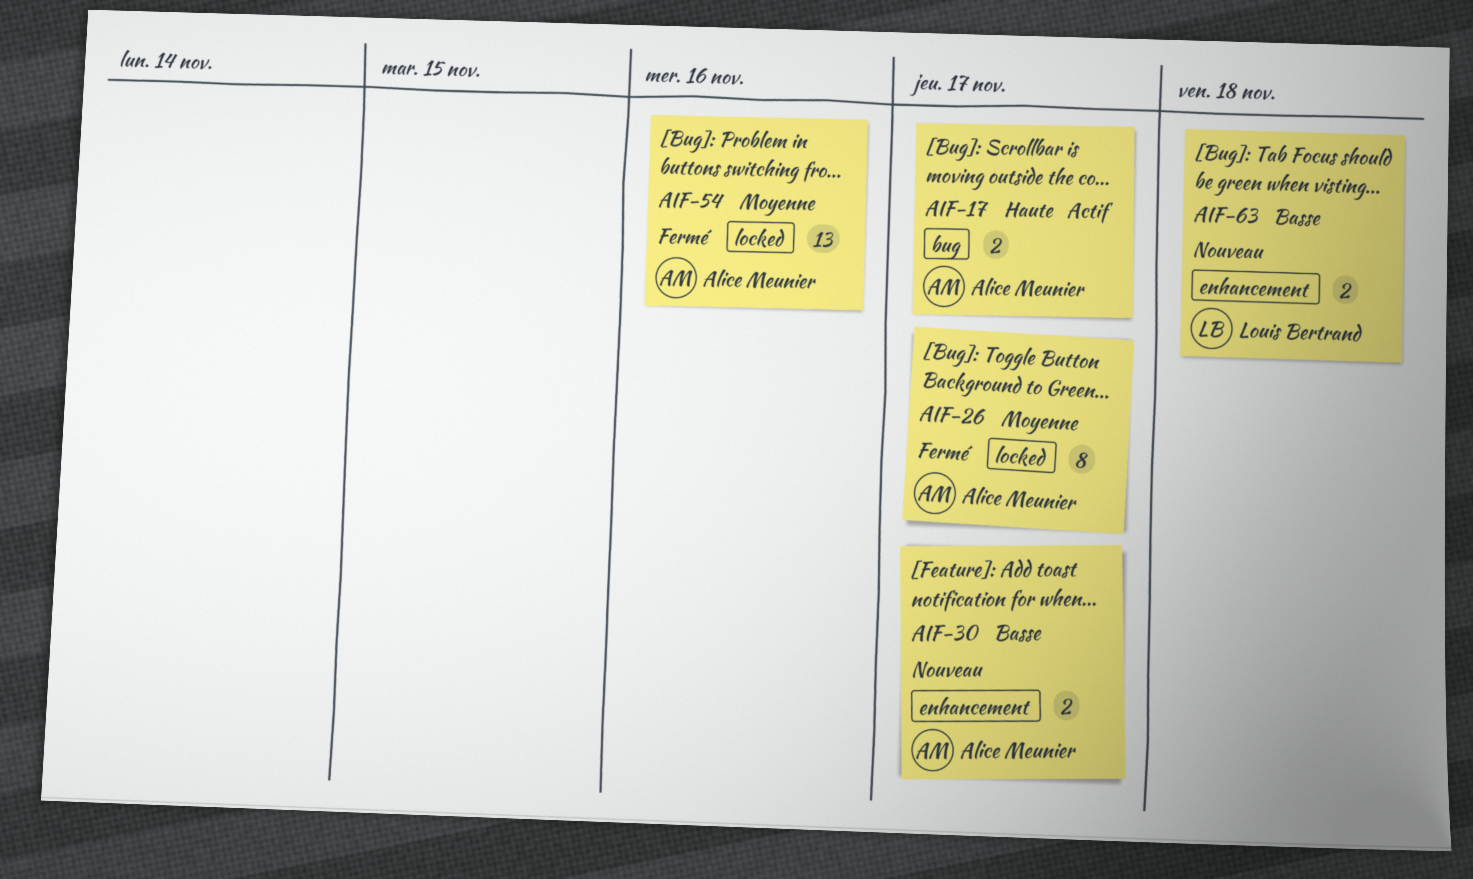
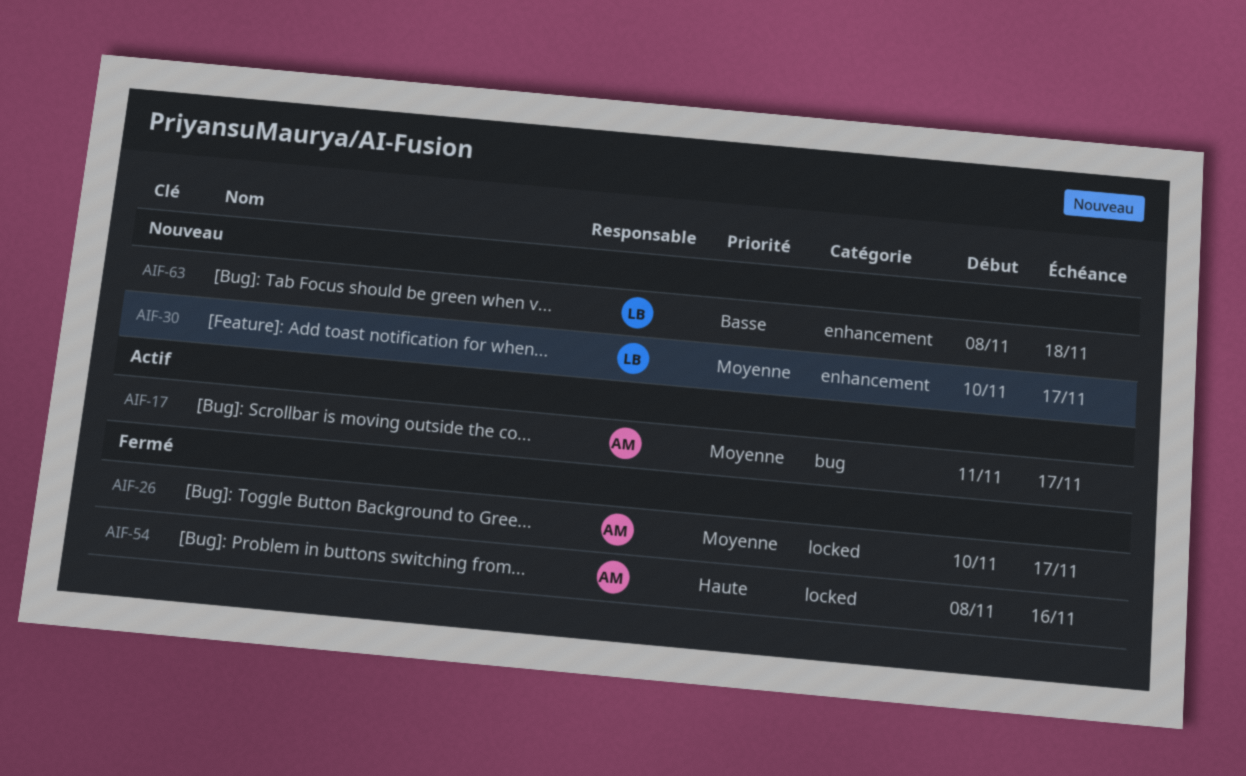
AIF-17, priority: Haute -> Moyenne
AIF-30, owner: Alice Meunier -> Louis Bertrand
AIF-30, priority: Basse -> Moyenne
AIF-54, priority: Moyenne -> Haute

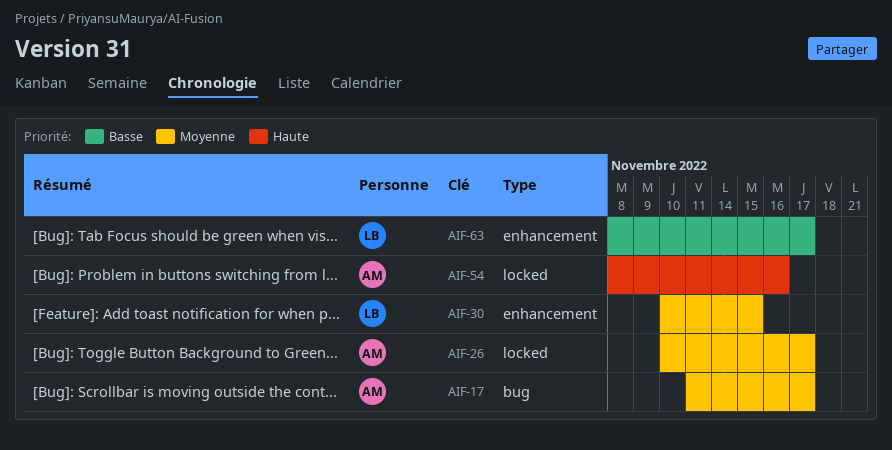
AIF-30, due: Nov 17 -> Nov 15
AIF-63, due: Nov 18 -> Nov 17

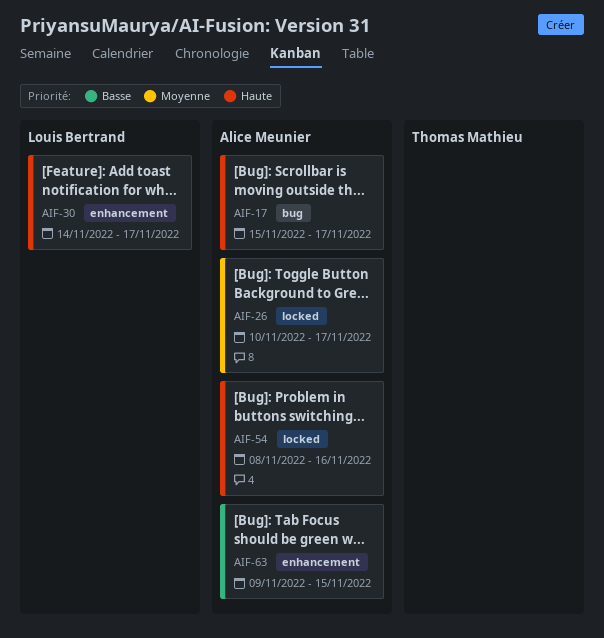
AIF-17, priority: Moyenne -> Haute
AIF-17, start: Nov 11 -> Nov 15
AIF-30, priority: Moyenne -> Haute
AIF-30, start: Nov 10 -> Nov 14
AIF-30, due: Nov 15 -> Nov 17
AIF-63, owner: Louis Bertrand -> Alice Meunier
AIF-63, start: Nov 8 -> Nov 9
AIF-63, due: Nov 17 -> Nov 15

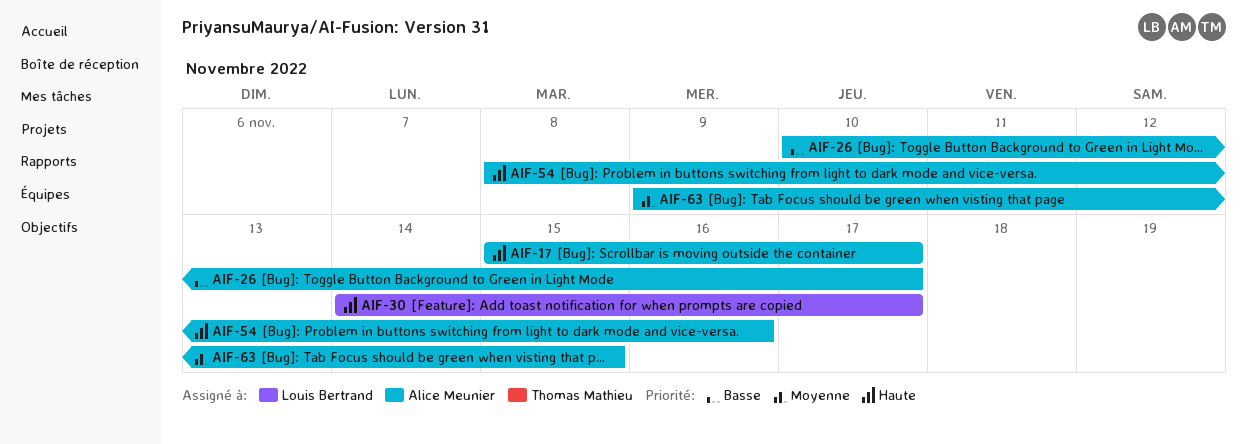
AIF-26, priority: Moyenne -> Basse
AIF-63, priority: Basse -> Moyenne

